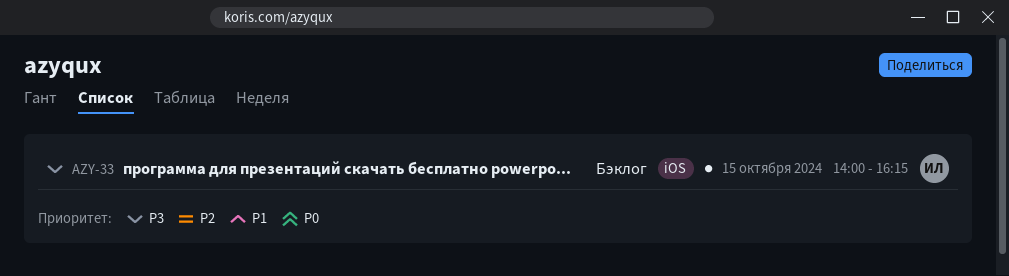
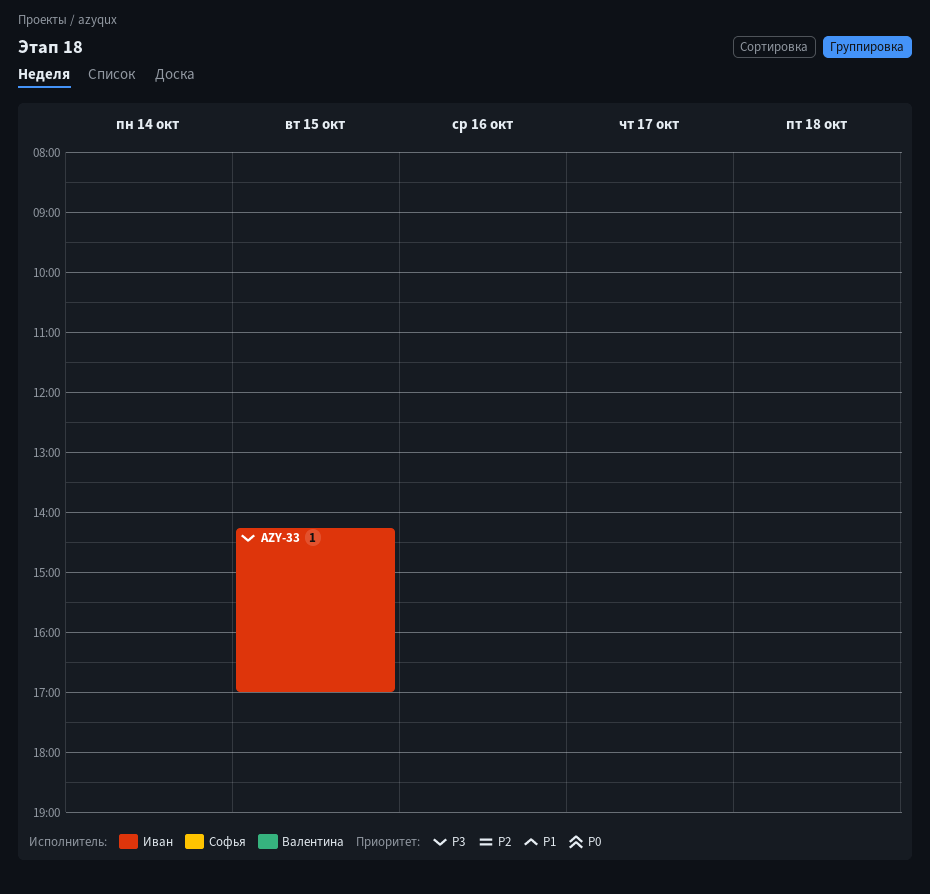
AZY-33, begins: 14:00 -> 14:15
AZY-33, ends: 16:15 -> 17:00

